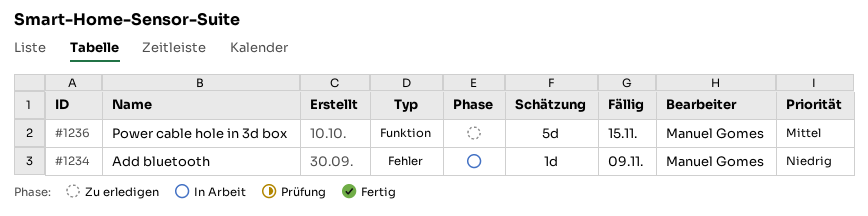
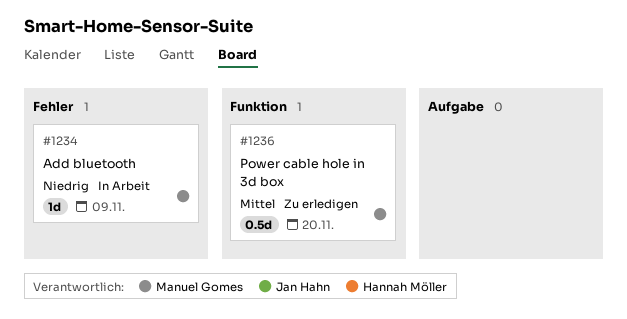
#1236, estimate: 5d -> 0.5d
#1236, due: Nov 15 -> Nov 20

